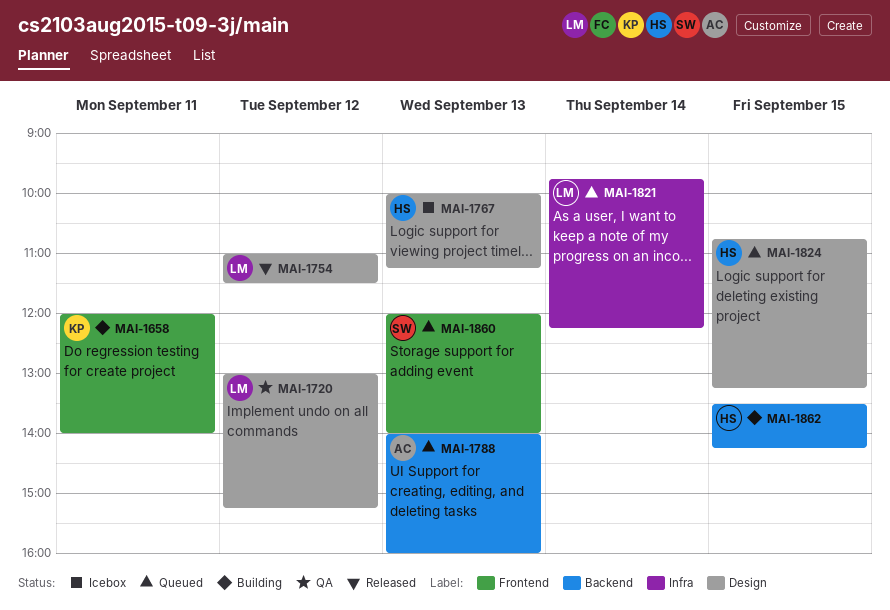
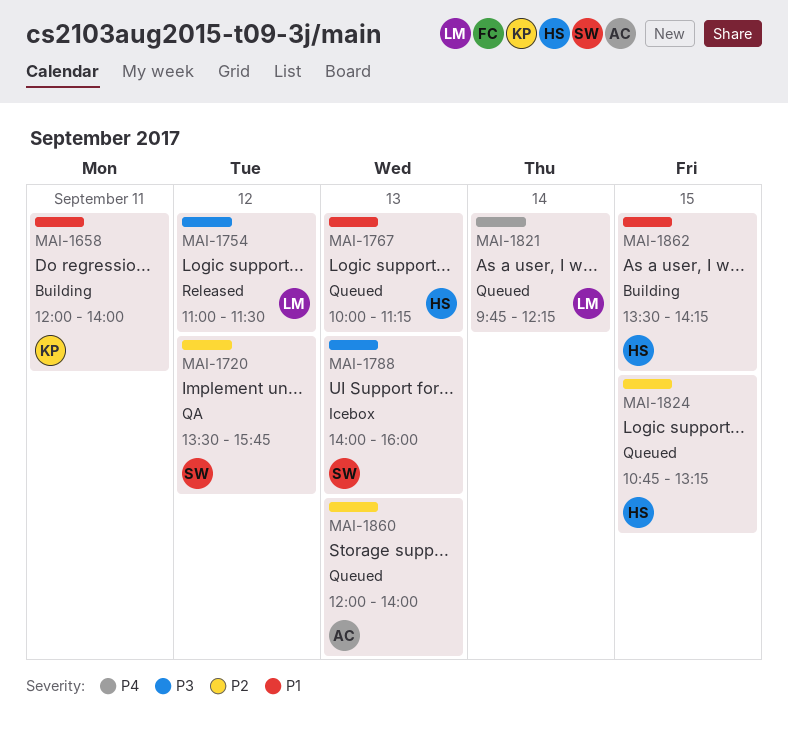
MAI-1720, owner: LM -> SW
MAI-1720, begins: 13:00 -> 13:30
MAI-1720, ends: 15:15 -> 15:45
MAI-1767, status: Icebox -> Queued
MAI-1788, status: Queued -> Icebox
MAI-1788, owner: AC -> SW
MAI-1860, owner: SW -> AC

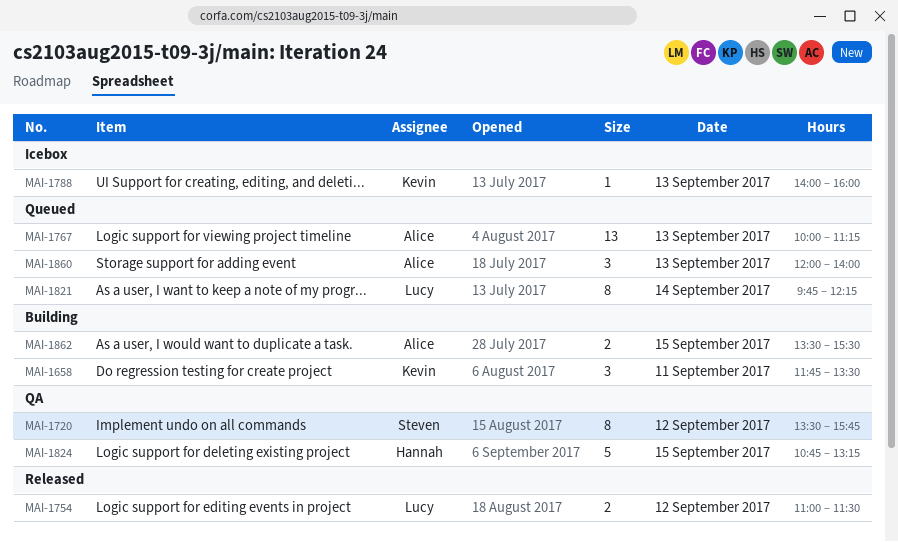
MAI-1658, begins: 12:00 -> 11:45
MAI-1658, ends: 14:00 -> 13:30
MAI-1767, owner: Hannah -> Alice
MAI-1788, owner: Steven -> Kevin
MAI-1824, status: Queued -> QA
MAI-1862, owner: Hannah -> Alice
MAI-1862, ends: 14:15 -> 15:30

